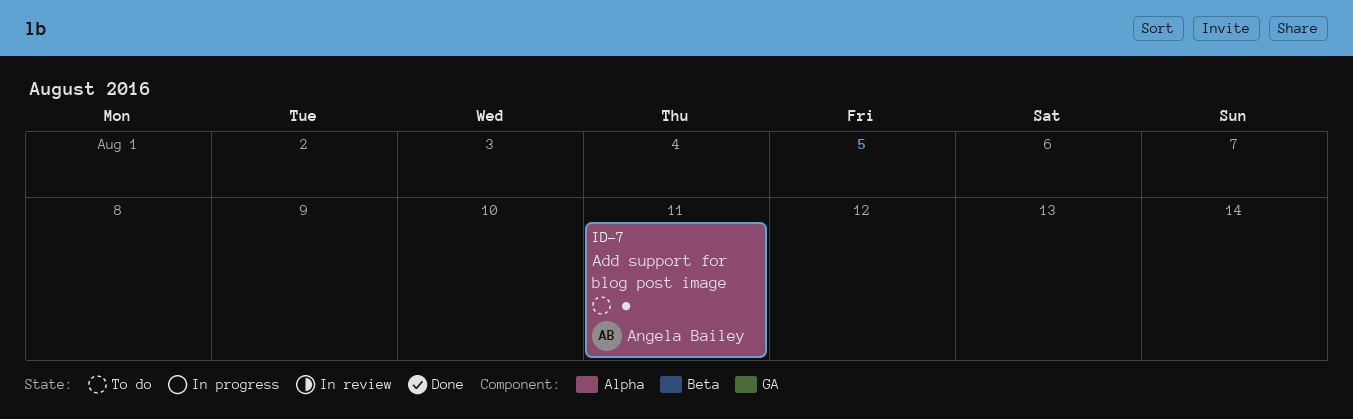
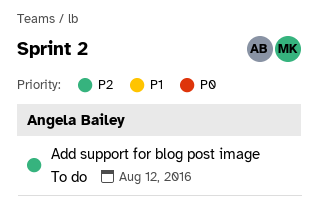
Add support for blog post image, due: Aug 11 -> Aug 12

